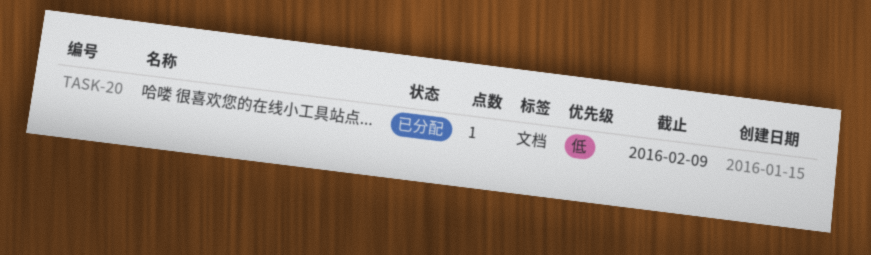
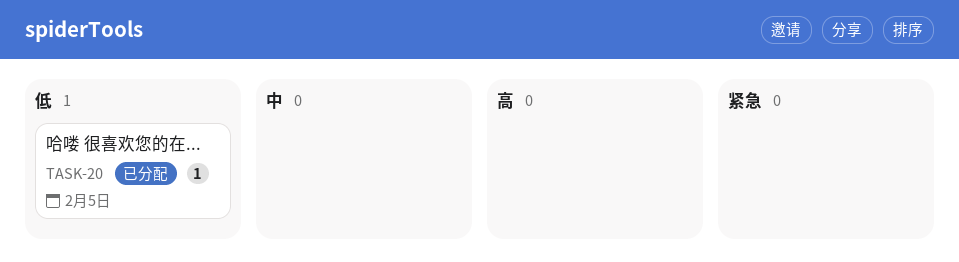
TASK-20, due: Feb 9 -> Feb 5

